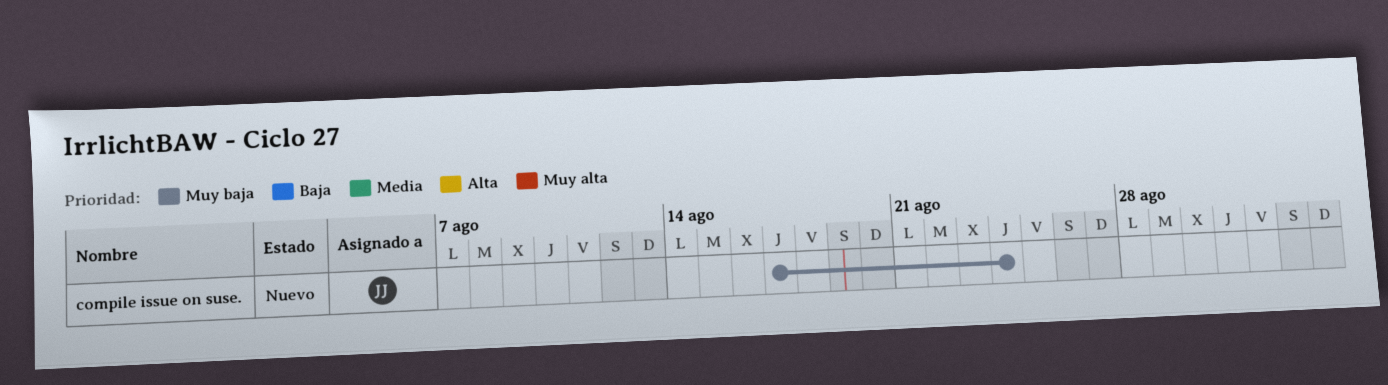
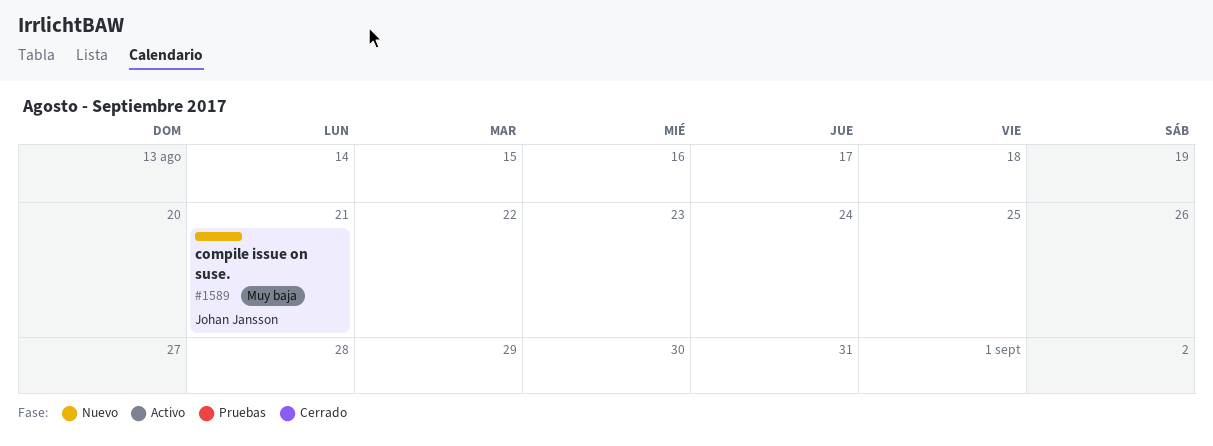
compile issue on suse., due: Aug 24 -> Aug 21

